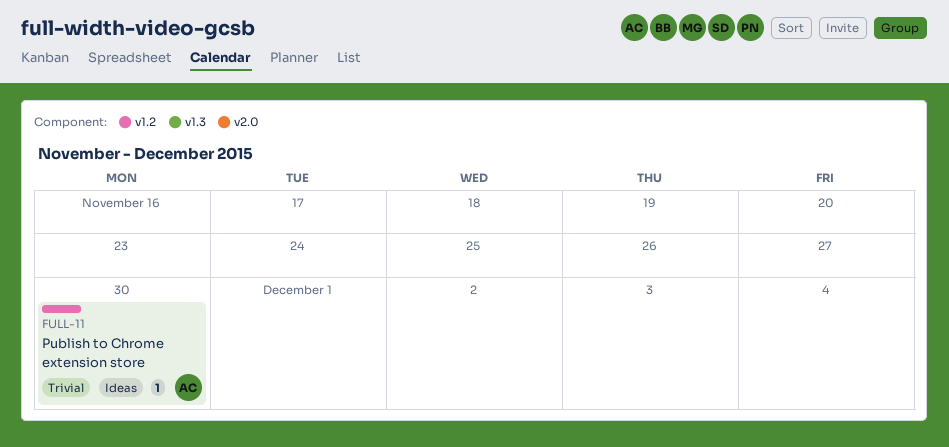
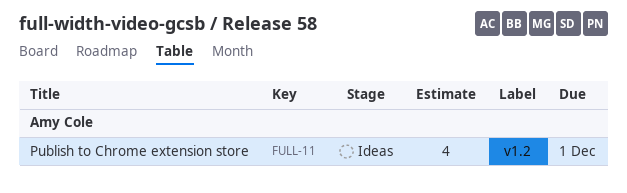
FULL-11, estimate: 1 -> 4
FULL-11, due: Nov 30 -> Dec 1

